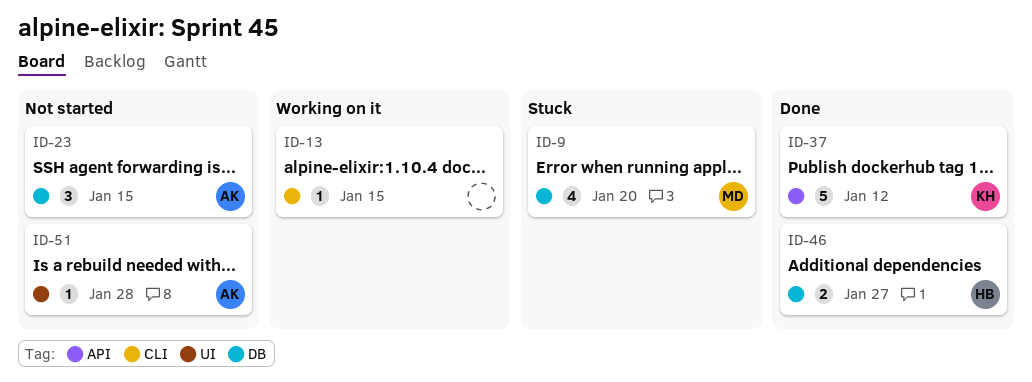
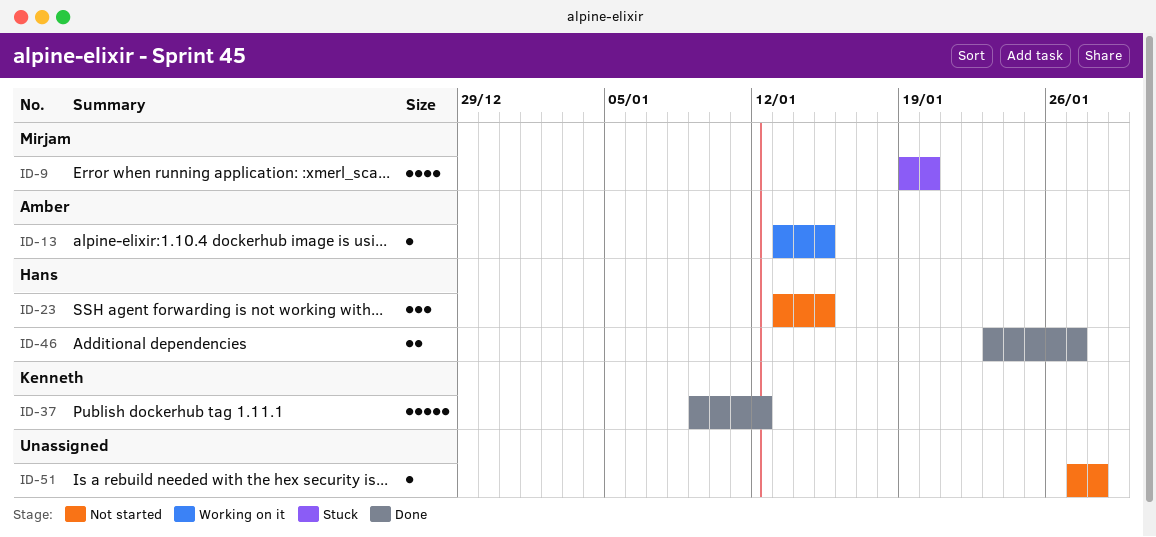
ID-13, owner: none -> Amber
ID-23, owner: Amber -> Hans
ID-51, owner: Amber -> none

